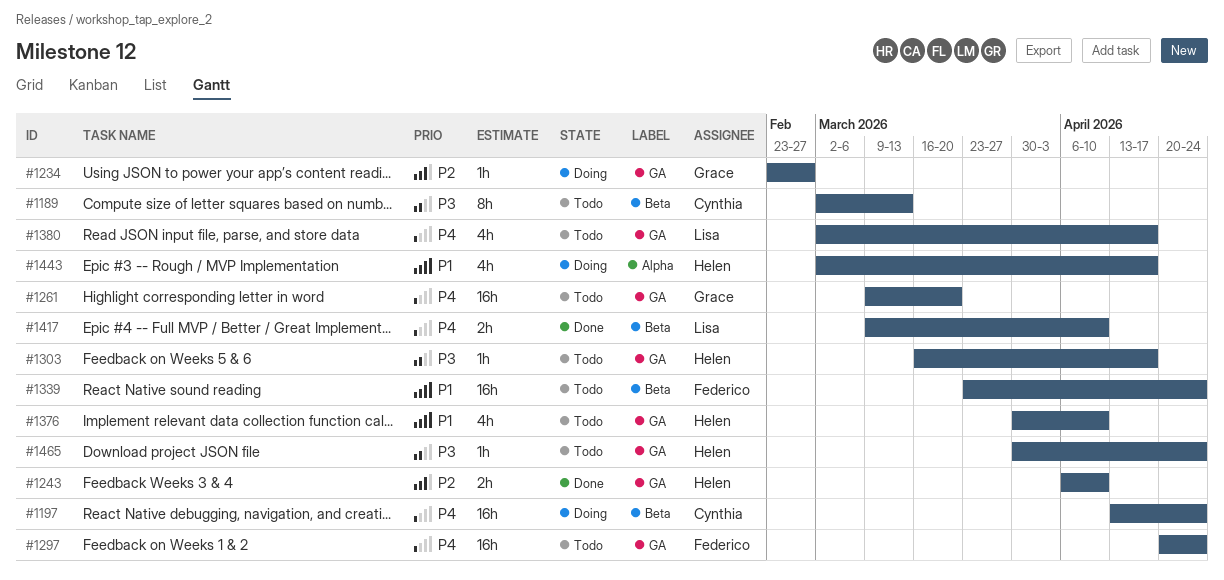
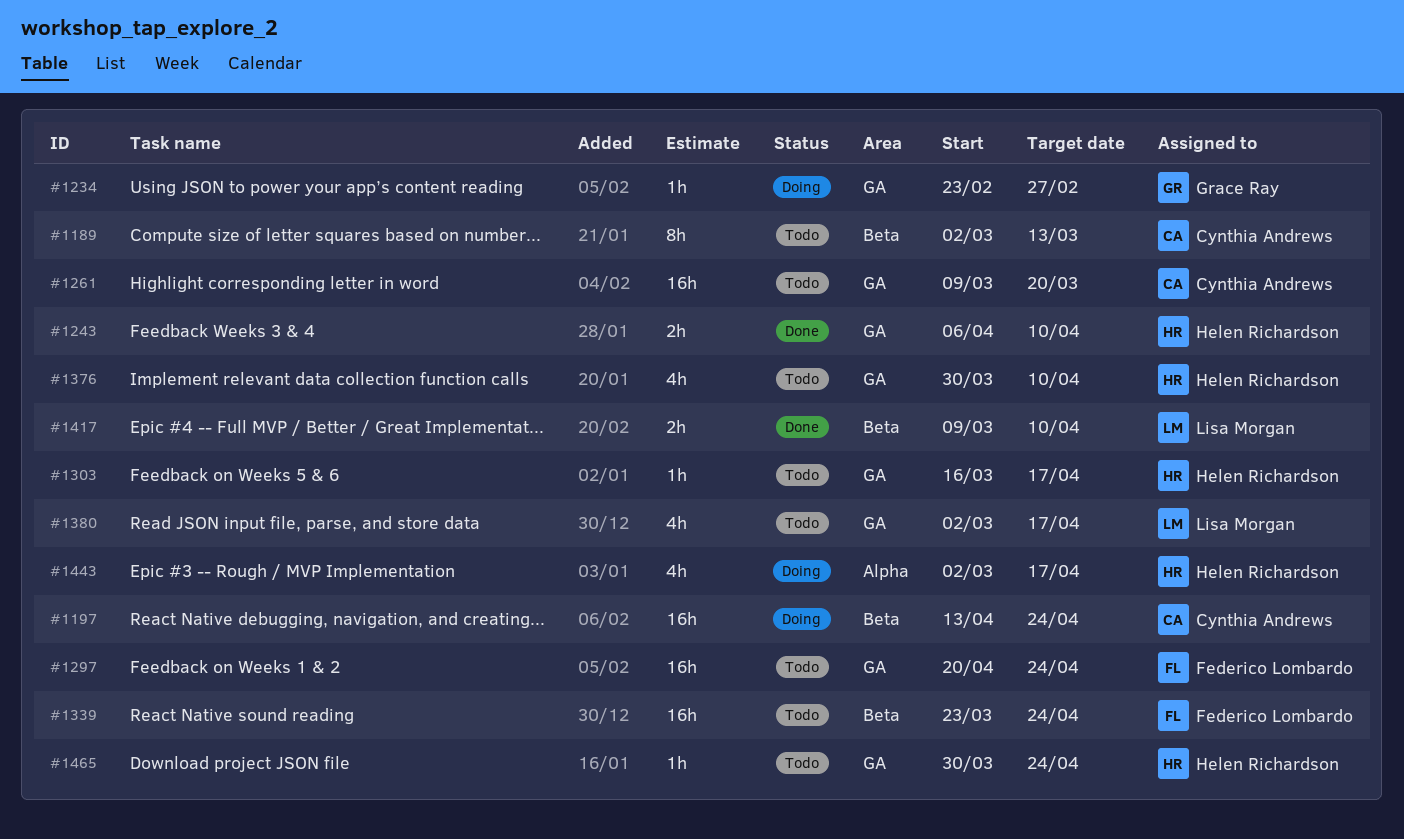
#1261, owner: Grace Ray -> Cynthia Andrews

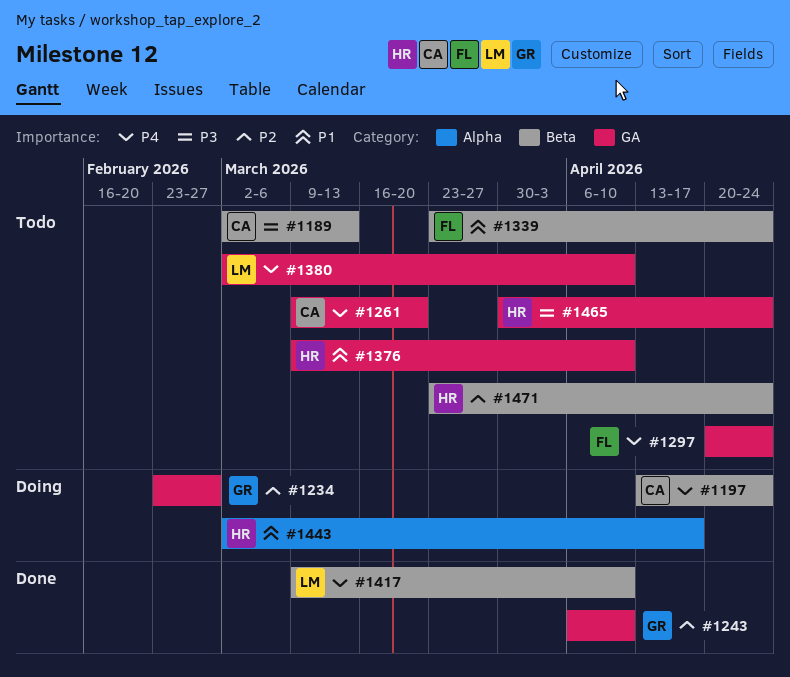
#1243, owner: Helen Richardson -> Grace Ray
#1303: present -> none
#1376, start: Mar 30 -> Mar 9
#1380, due: Apr 17 -> Apr 10
#1471: none -> present

